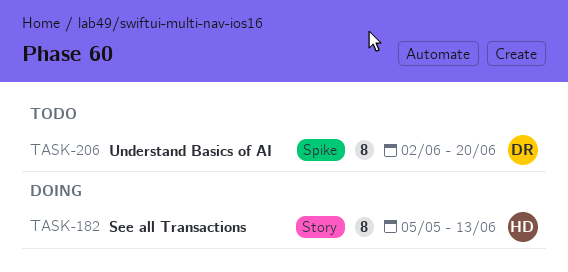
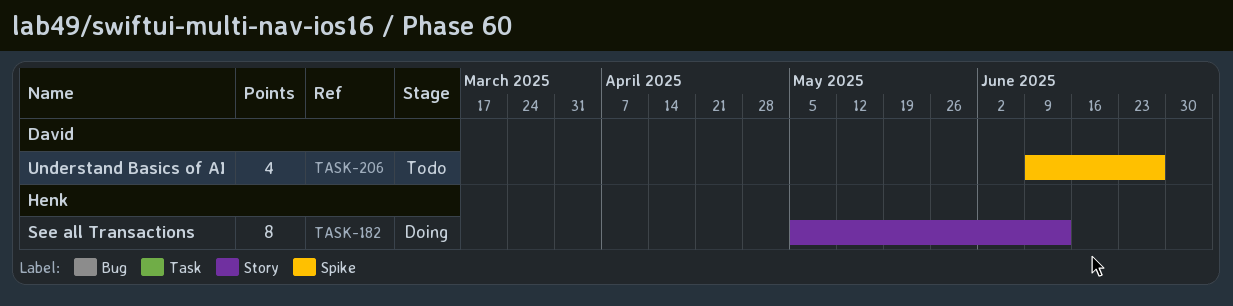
TASK-206, estimate: 8 -> 4
TASK-206, start: Jun 2 -> Jun 9
TASK-206, due: Jun 20 -> Jun 27

